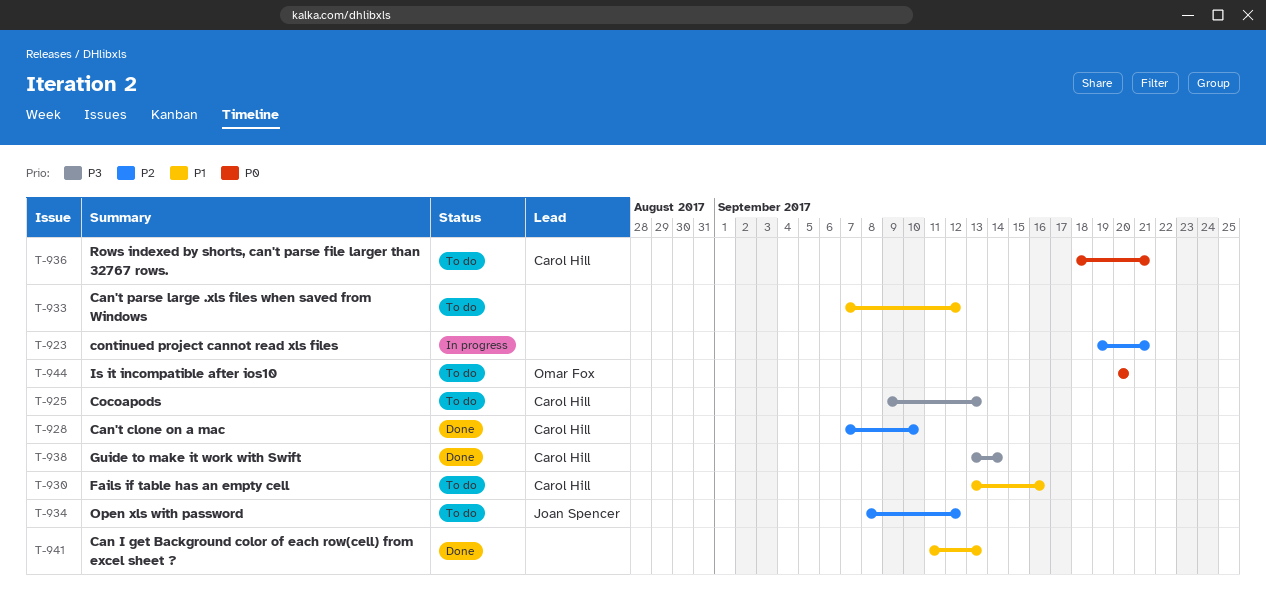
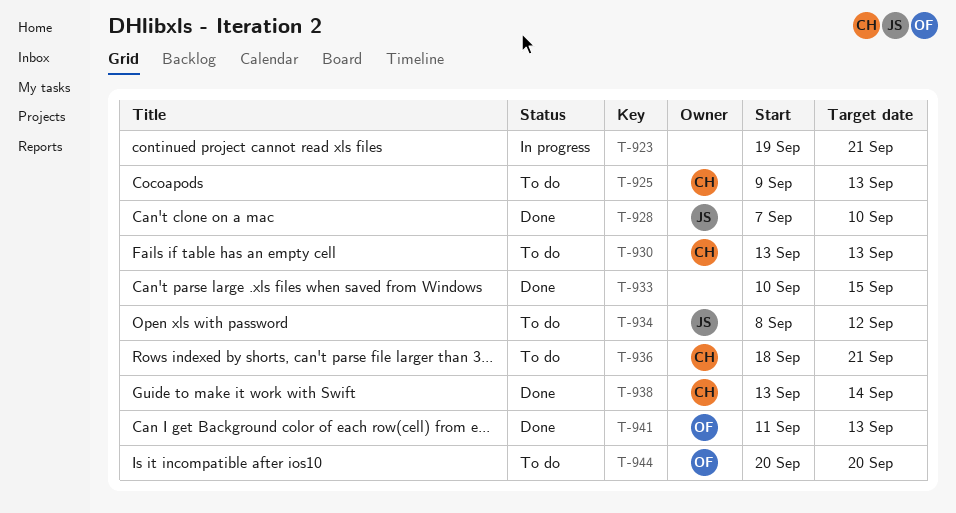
T-928, owner: Carol Hill -> Joan Spencer
T-930, due: Sep 16 -> Sep 13
T-933, status: To do -> Done
T-933, start: Sep 7 -> Sep 10
T-933, due: Sep 12 -> Sep 15
T-941, owner: none -> Omar Fox

